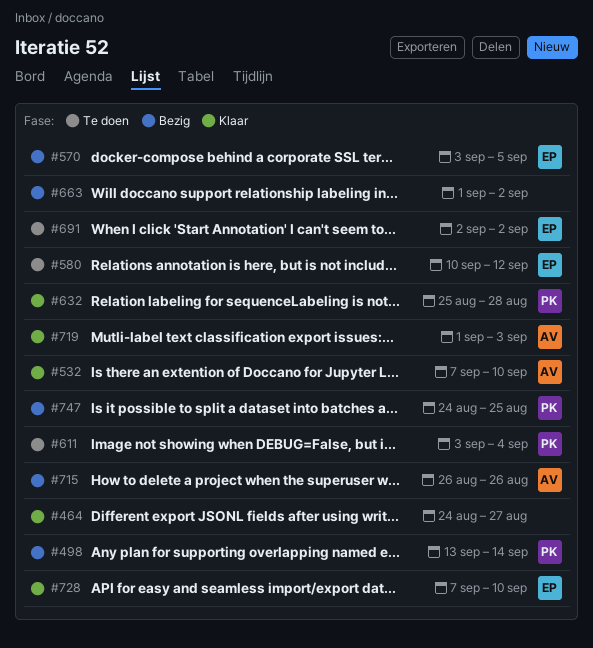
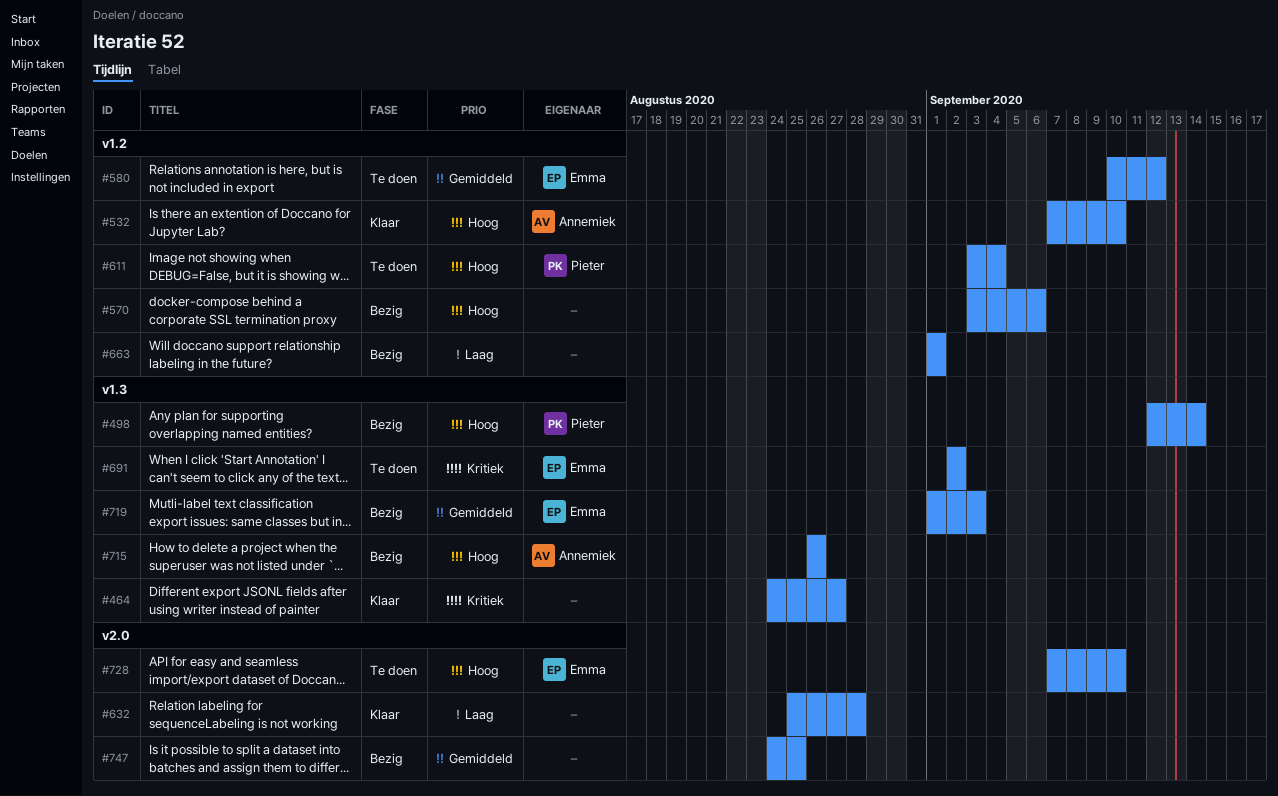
#498, start: Sep 13 -> Sep 12
#570, owner: Emma -> none
#570, due: Sep 5 -> Sep 6
#632, owner: Pieter -> none
#663, due: Sep 2 -> Sep 1
#719, status: Klaar -> Bezig
#719, owner: Annemiek -> Emma
#728, status: Klaar -> Te doen
#747, owner: Pieter -> none

